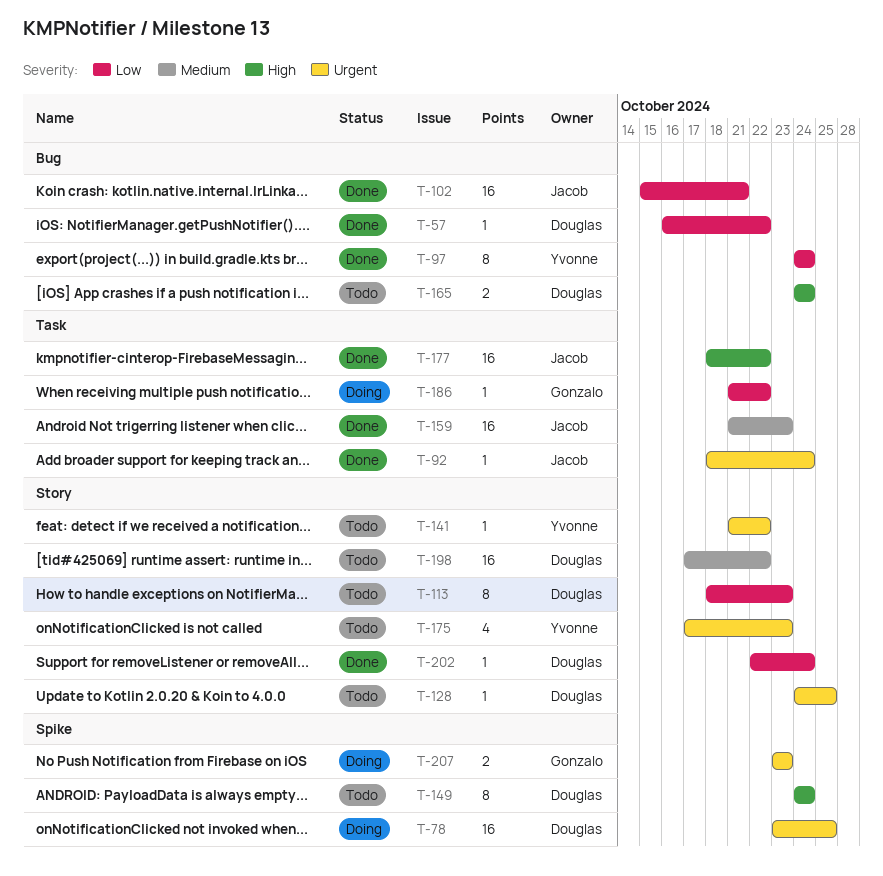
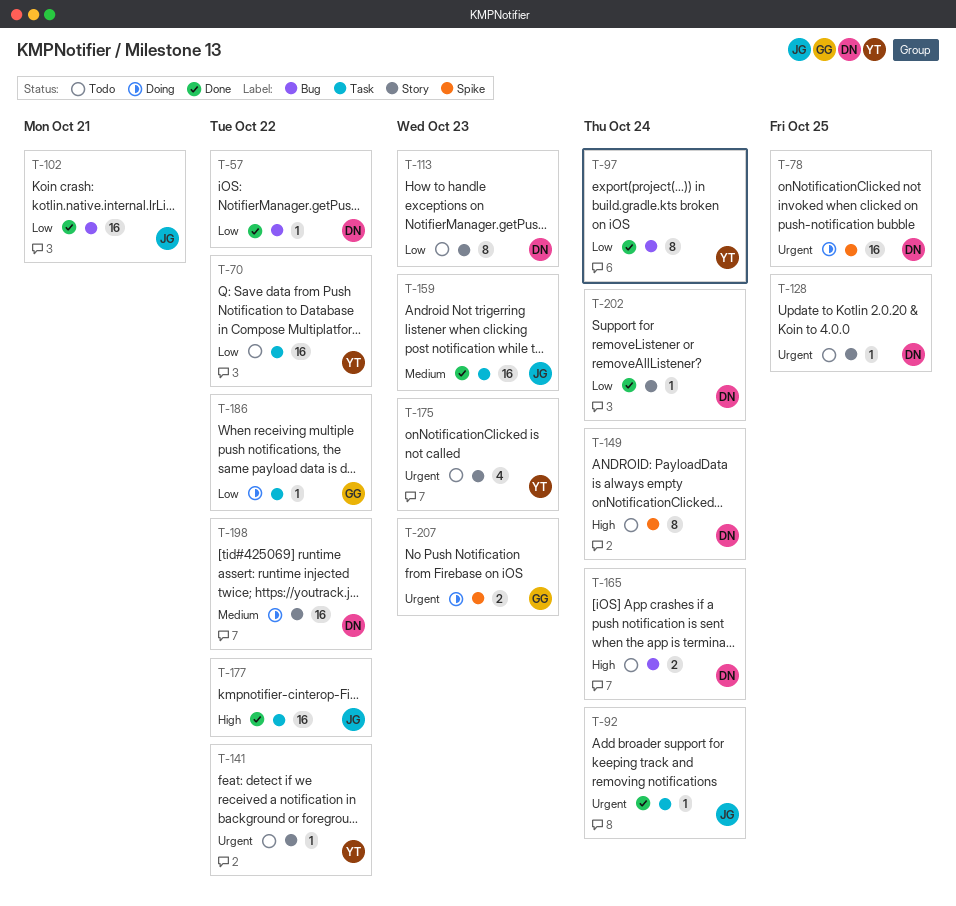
T-70: none -> present
T-198, status: Todo -> Doing

